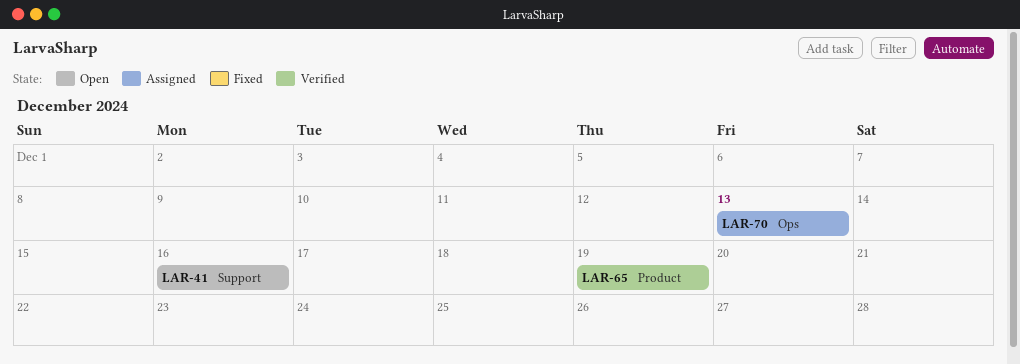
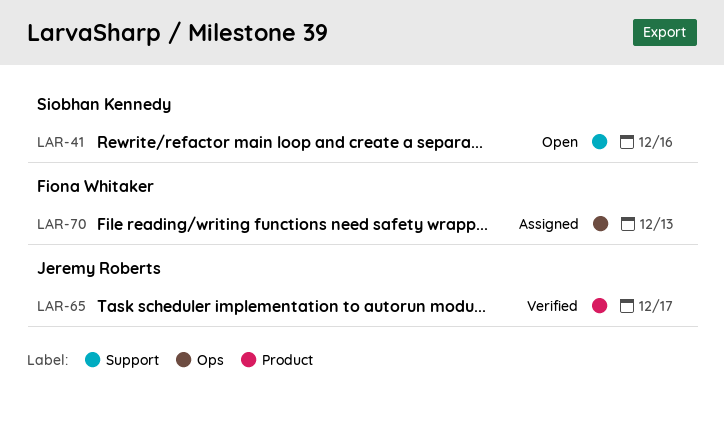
LAR-65, due: Dec 19 -> Dec 17

